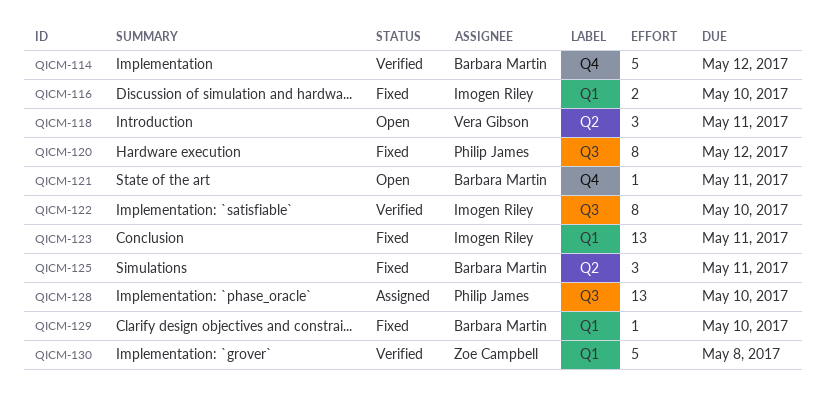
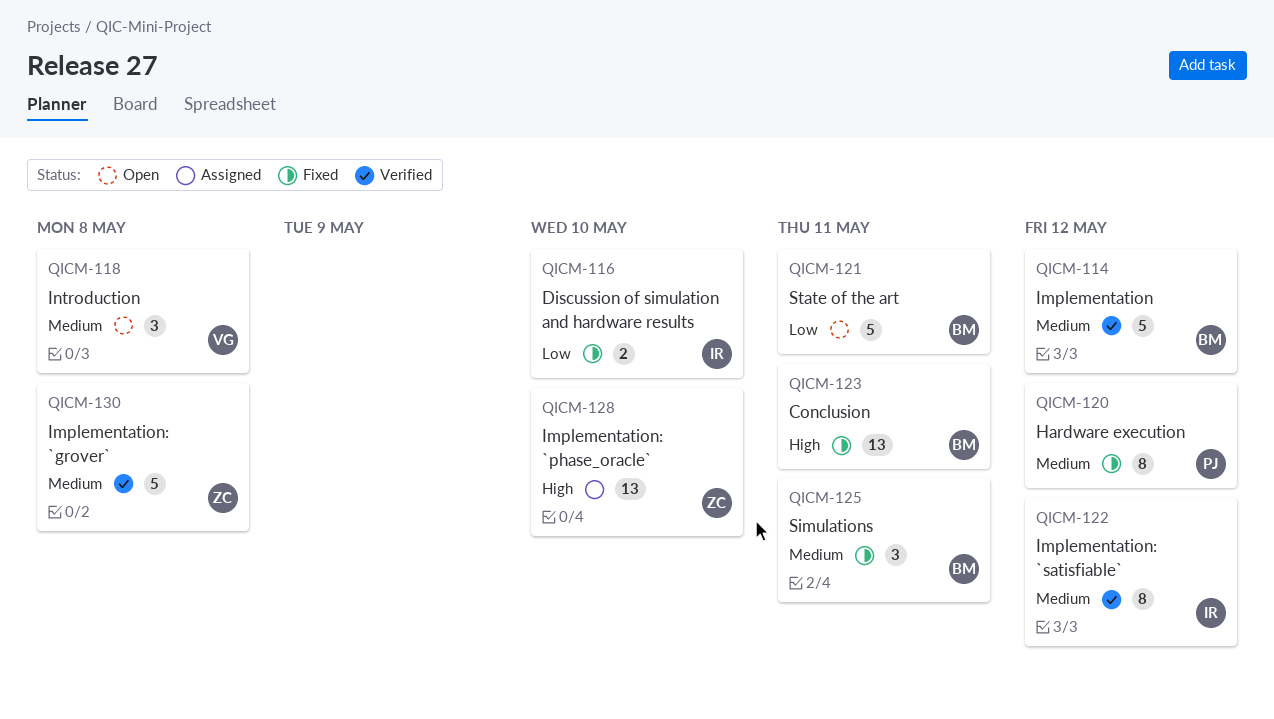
QICM-118, due: May 11 -> May 8
QICM-121, estimate: 1 -> 5
QICM-122, due: May 10 -> May 12
QICM-123, owner: Imogen Riley -> Barbara Martin
QICM-128, owner: Philip James -> Zoe Campbell
QICM-129: present -> none

